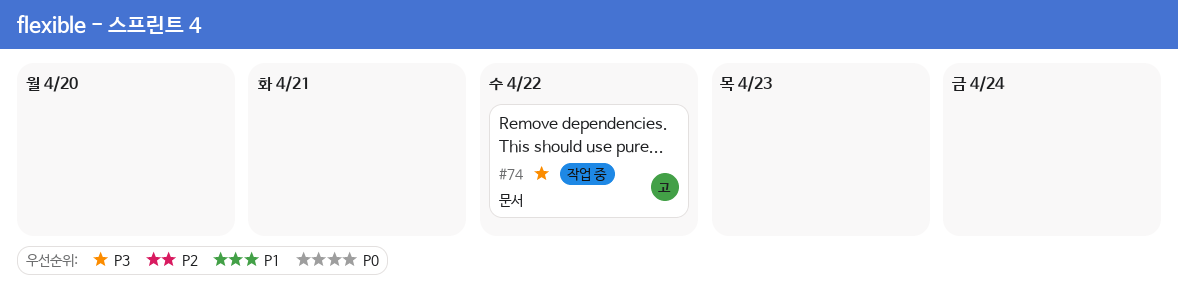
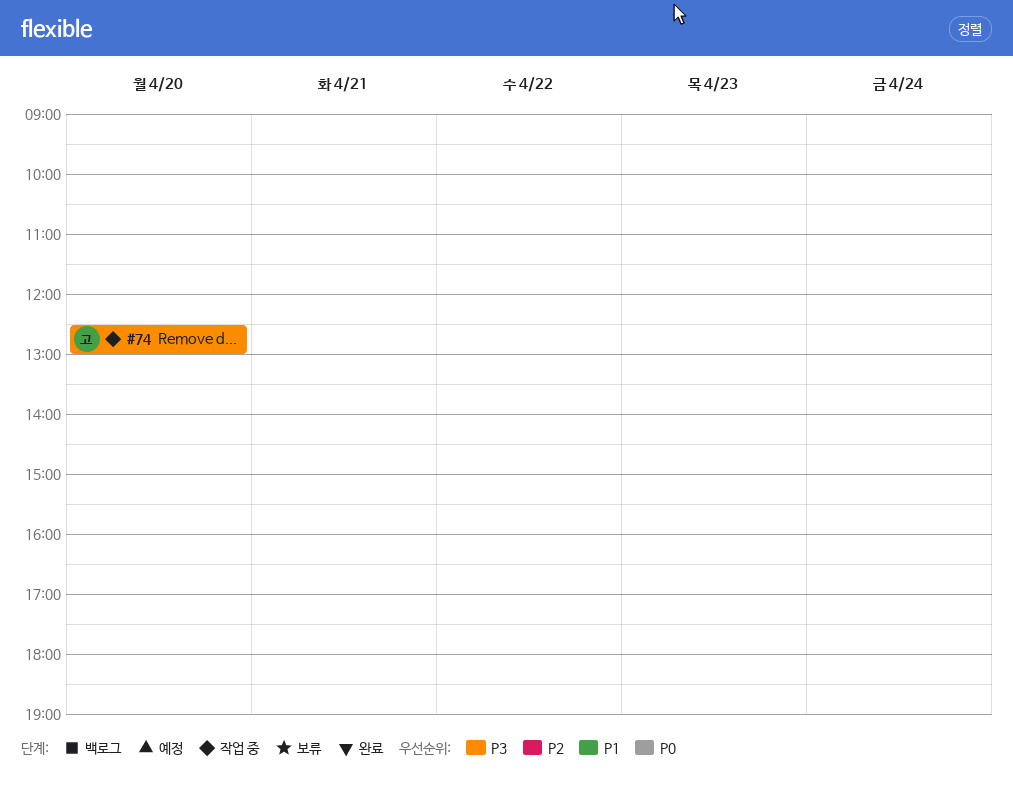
#74, day: Apr 22 -> Apr 20

